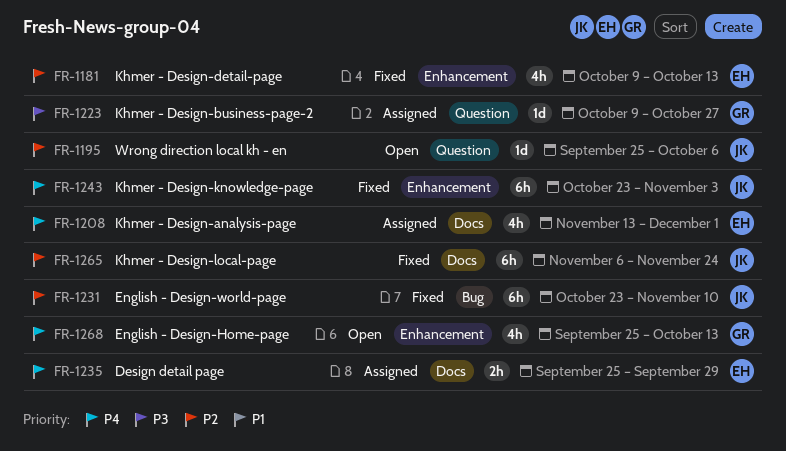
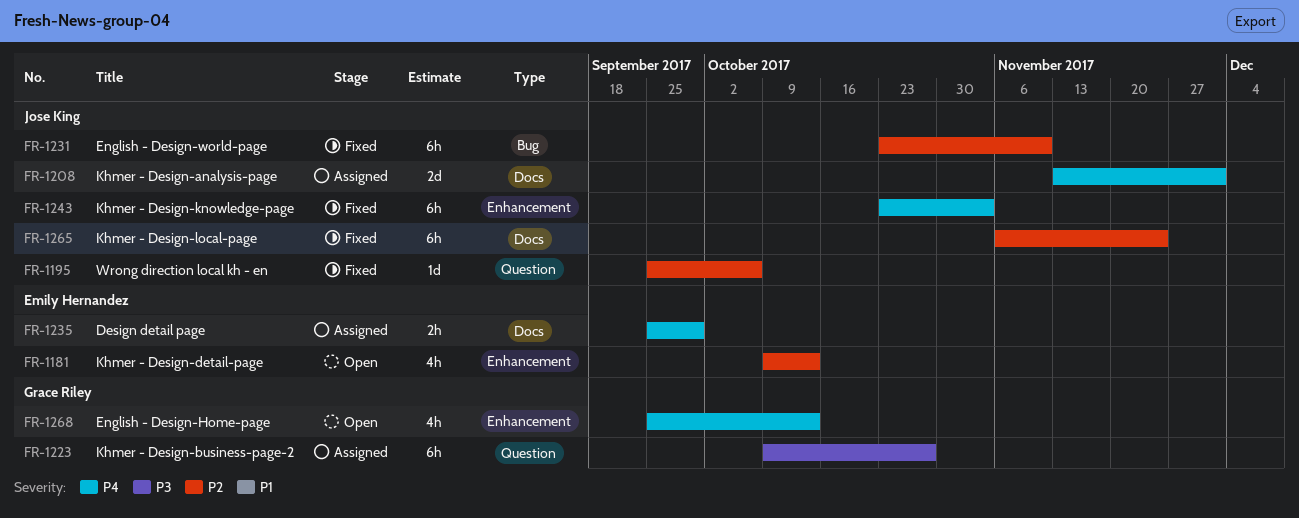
FR-1181, status: Fixed -> Open
FR-1195, status: Open -> Fixed
FR-1208, owner: Emily Hernandez -> Jose King
FR-1208, estimate: 4h -> 2d
FR-1223, estimate: 1d -> 6h

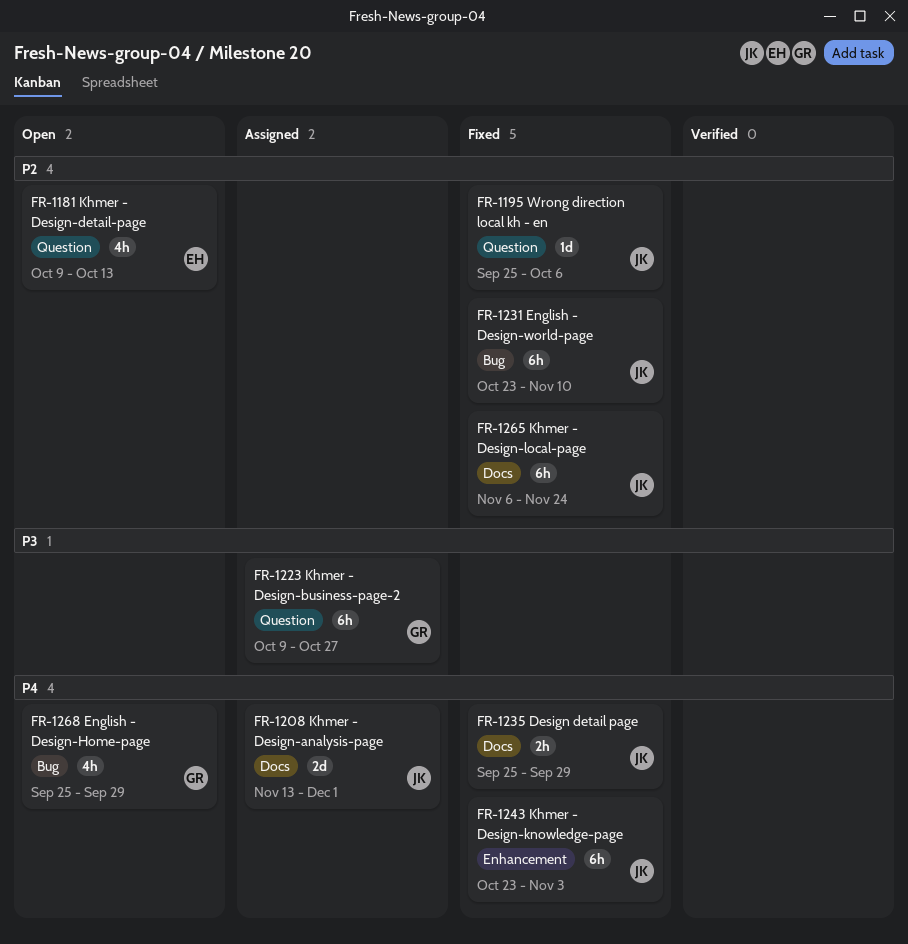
FR-1181, label: Enhancement -> Question
FR-1235, status: Assigned -> Fixed
FR-1235, owner: Emily Hernandez -> Jose King
FR-1268, label: Enhancement -> Bug
FR-1268, due: Oct 13 -> Sep 29

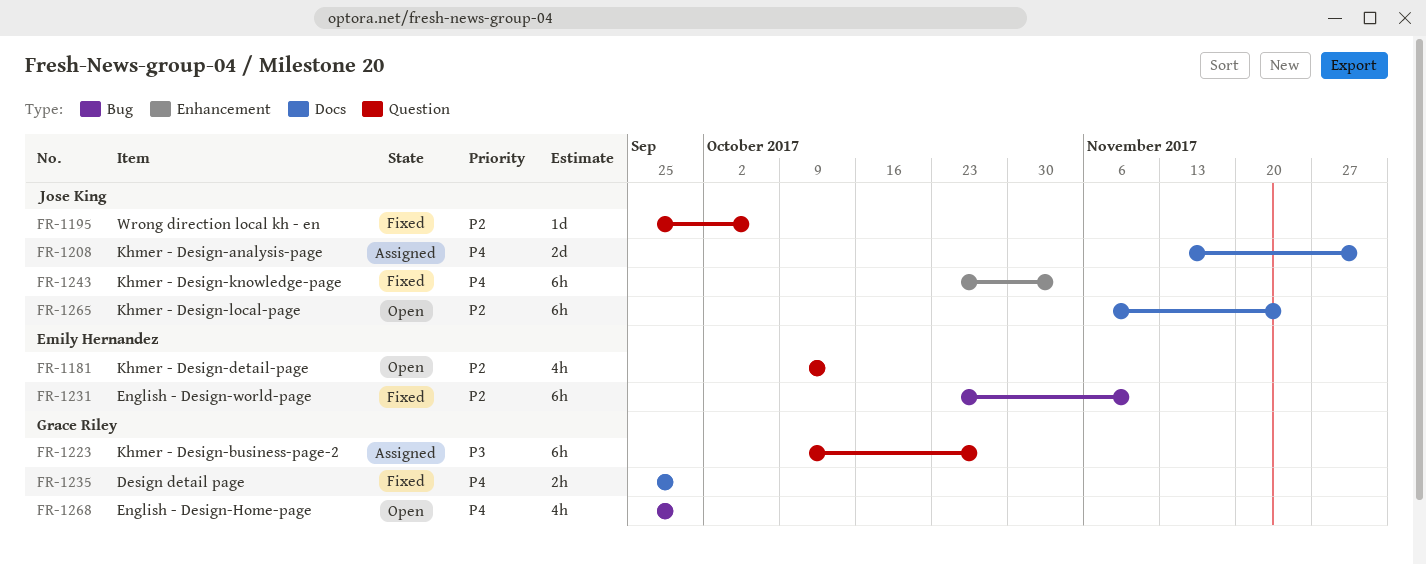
FR-1231, owner: Jose King -> Emily Hernandez
FR-1235, owner: Jose King -> Grace Riley
FR-1265, status: Fixed -> Open

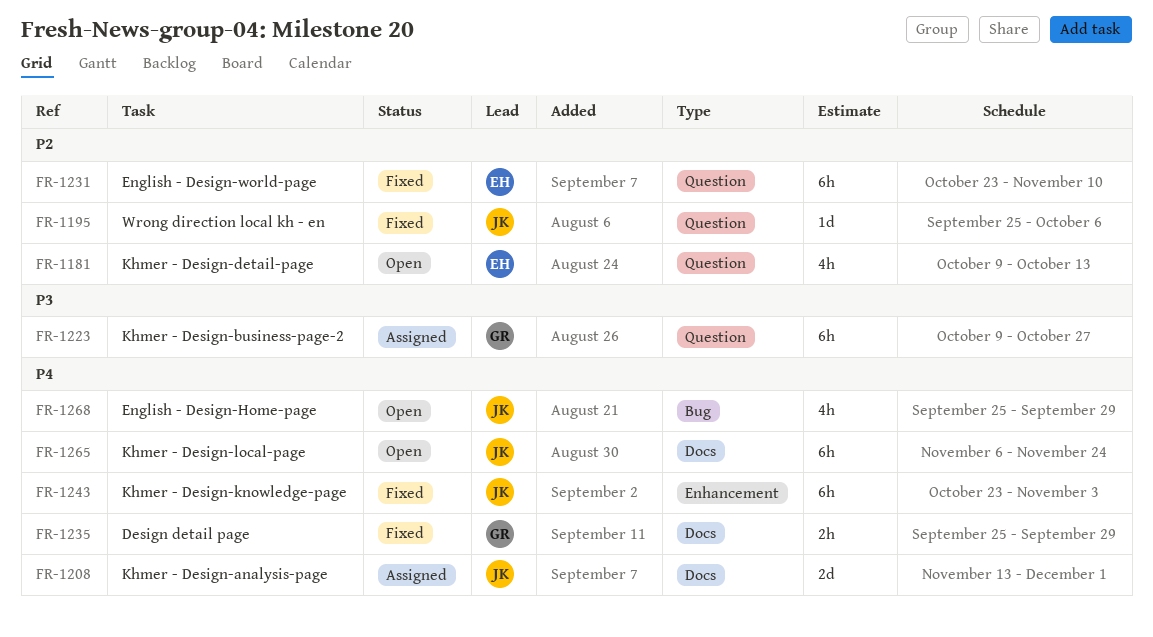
FR-1231, label: Bug -> Question
FR-1265, priority: P2 -> P4
FR-1268, owner: Grace Riley -> Jose King

